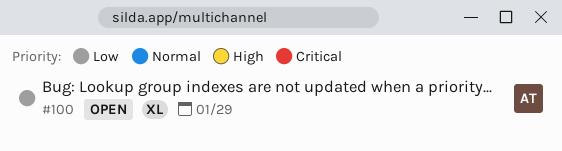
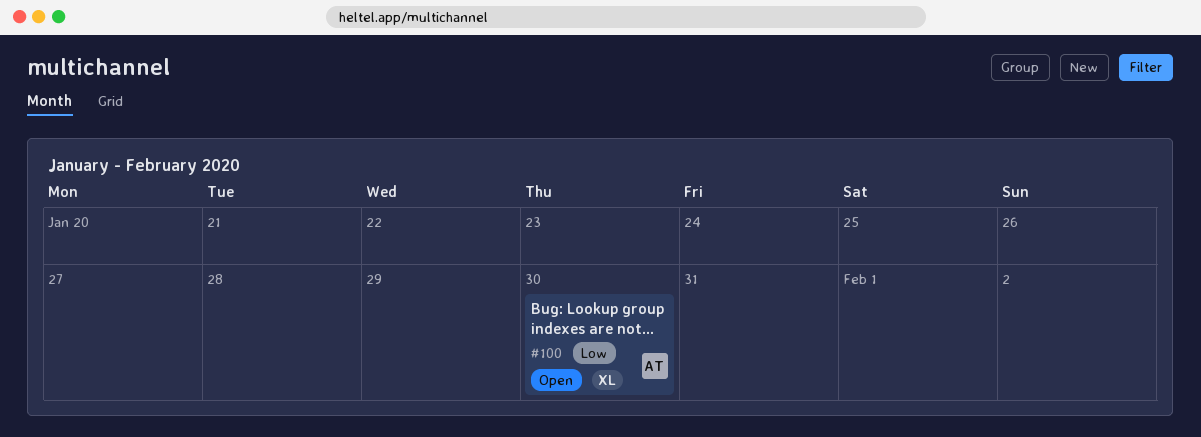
#100, due: Jan 29 -> Jan 30

